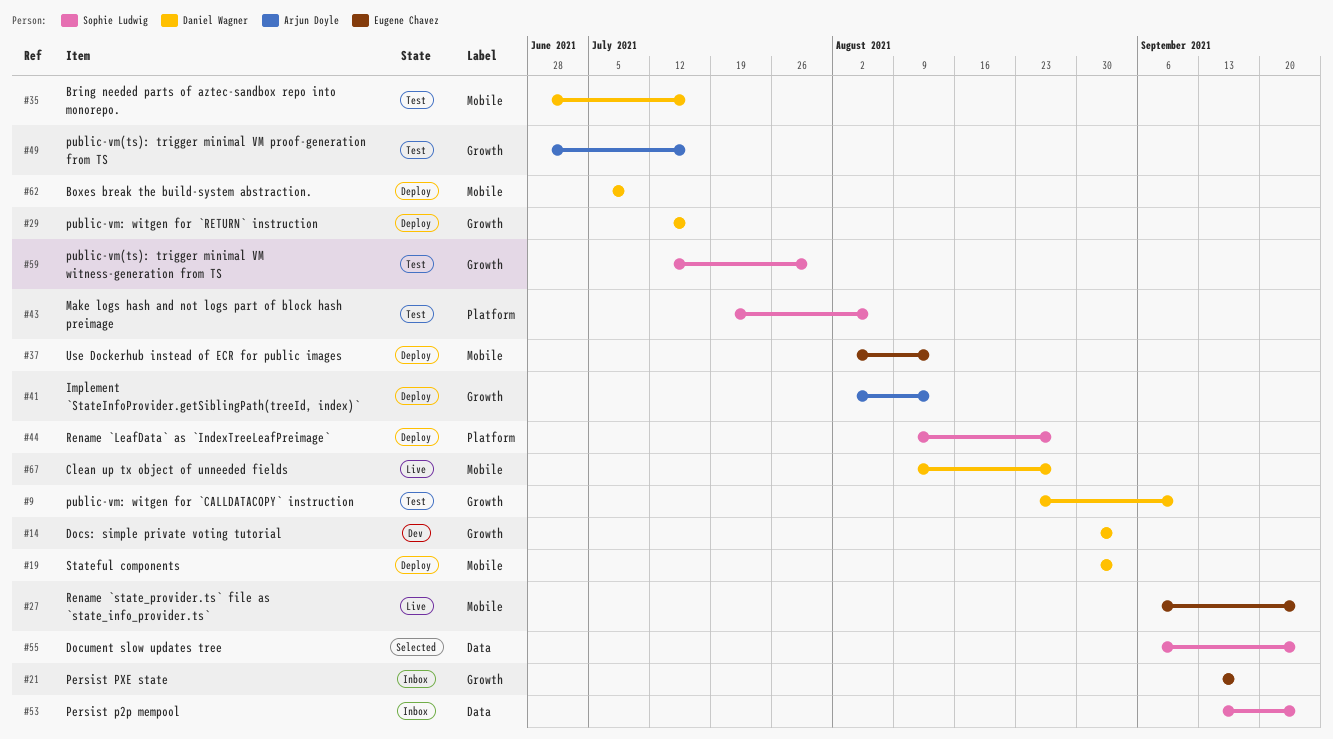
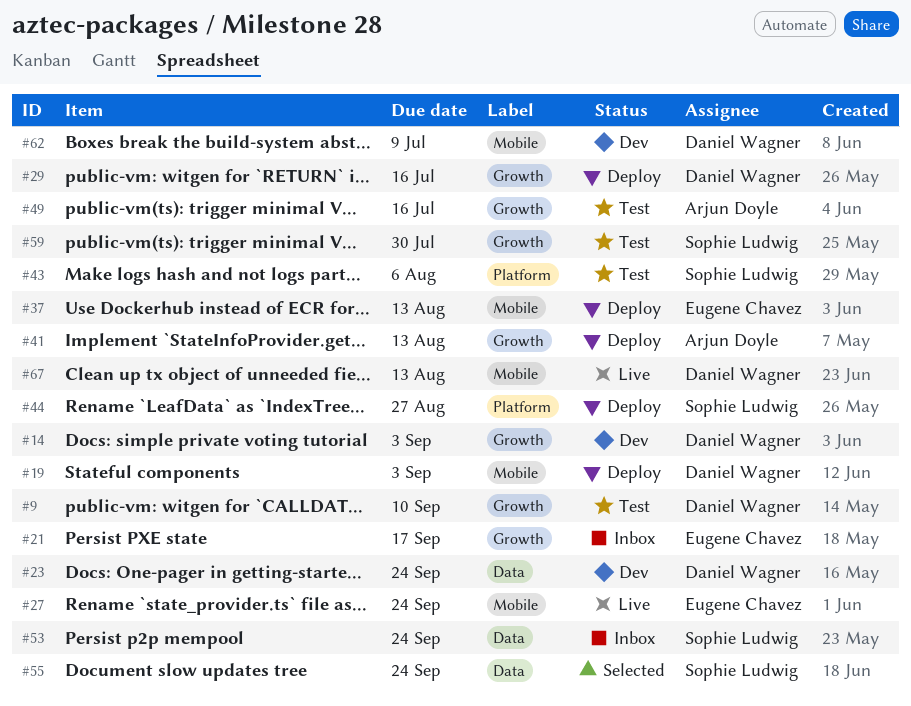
#23: none -> present
#35: present -> none
#62, status: Deploy -> Dev
#67, due: Aug 27 -> Aug 13

